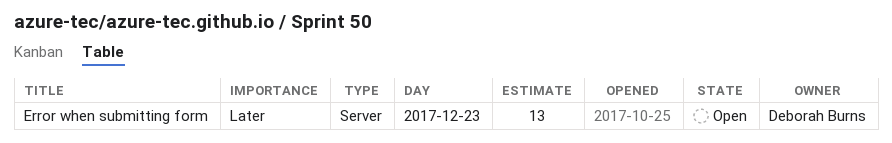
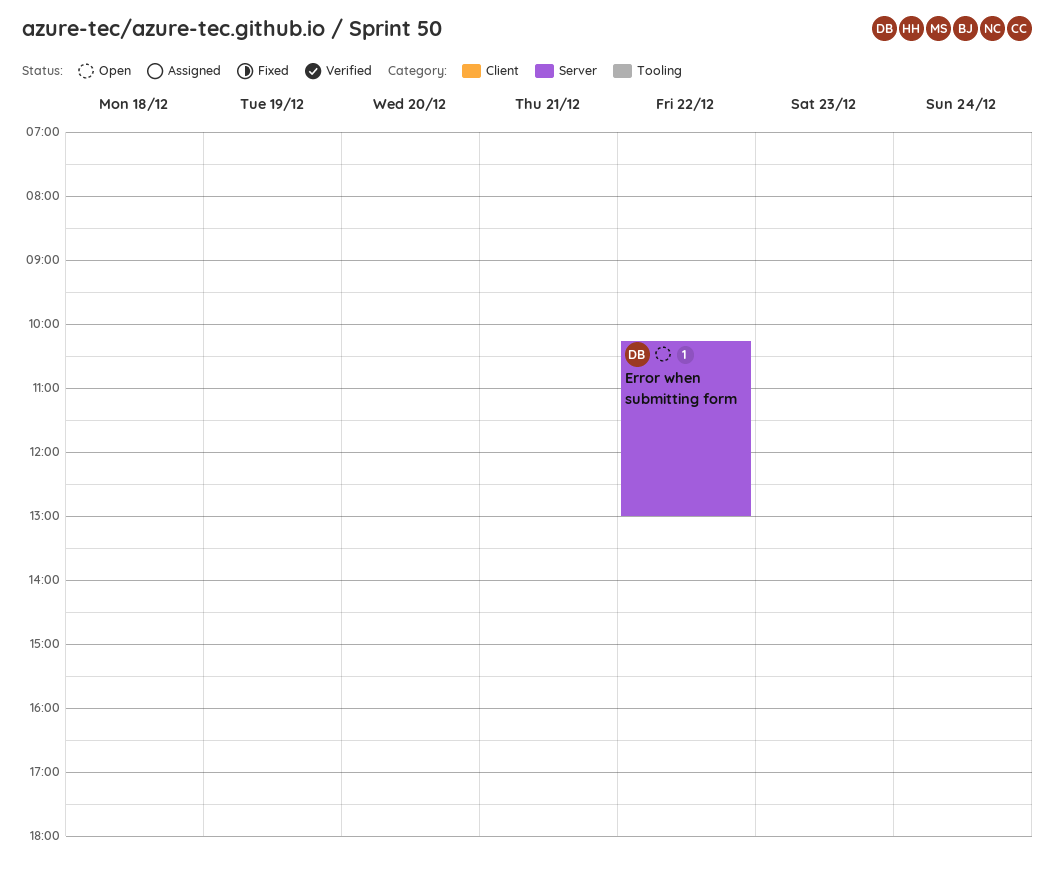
Error when submitting form, estimate: 13 -> 1
Error when submitting form, day: Dec 23 -> Dec 22

